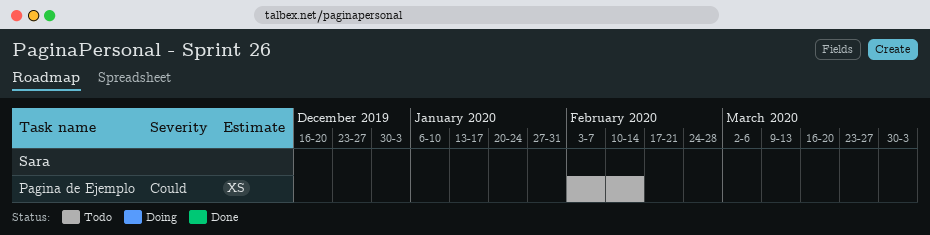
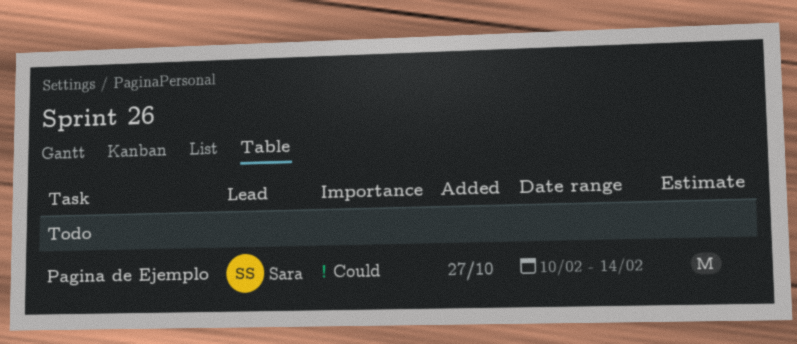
Pagina de Ejemplo, estimate: XS -> M
Pagina de Ejemplo, start: Feb 3 -> Feb 10

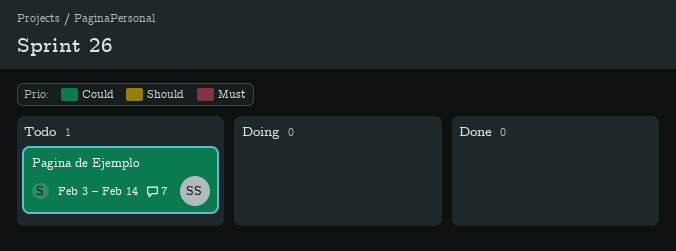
Pagina de Ejemplo, estimate: M -> S
Pagina de Ejemplo, start: Feb 10 -> Feb 3

